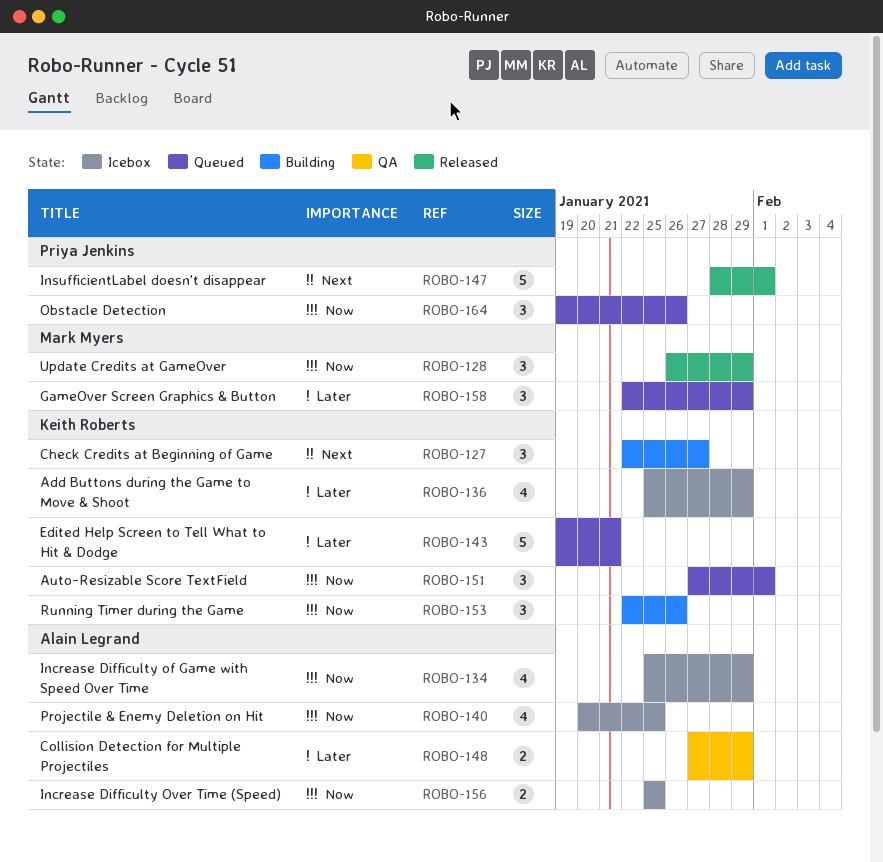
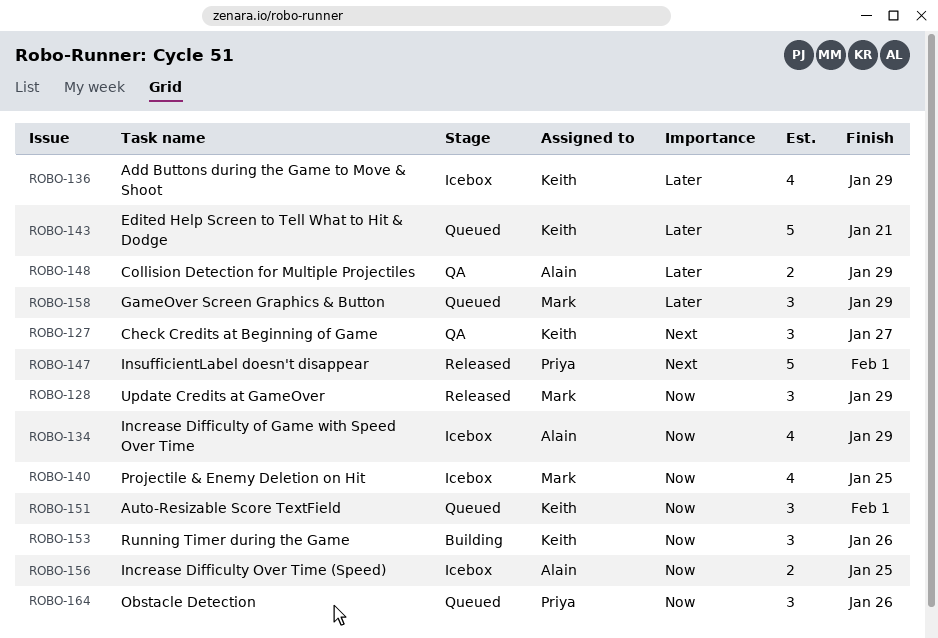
ROBO-127, status: Building -> QA
ROBO-140, owner: Alain Legrand -> Mark Myers

